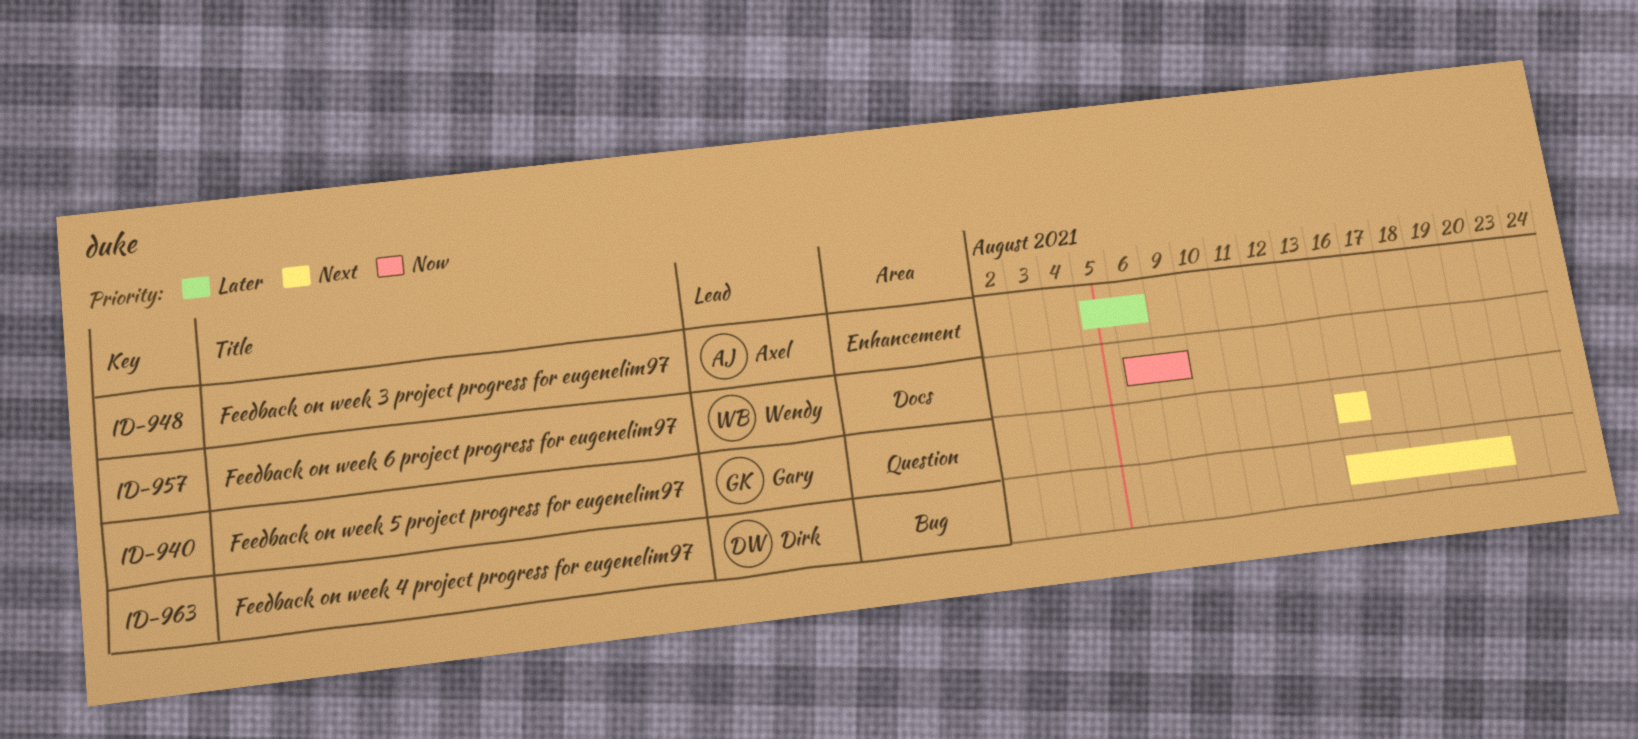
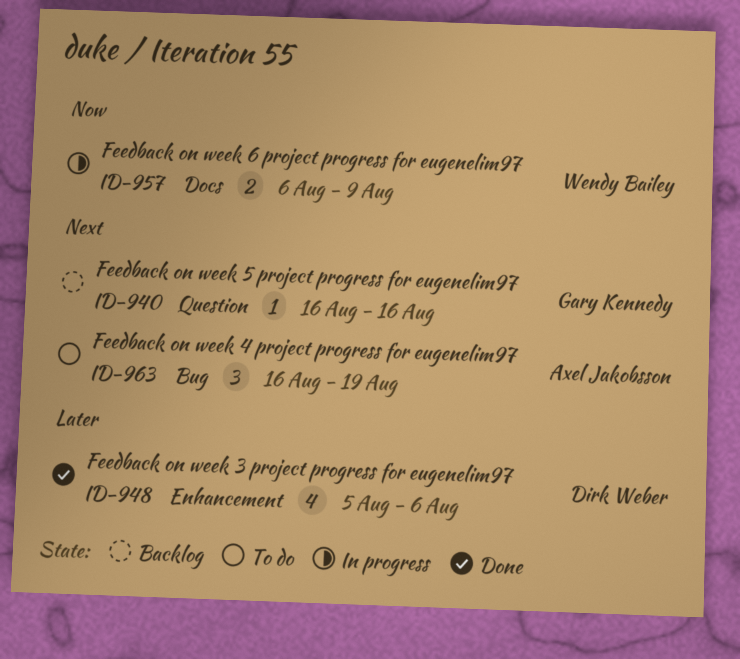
ID-948, owner: Axel Jakobsson -> Dirk Weber
ID-963, owner: Dirk Weber -> Axel Jakobsson
ID-963, due: Aug 20 -> Aug 19

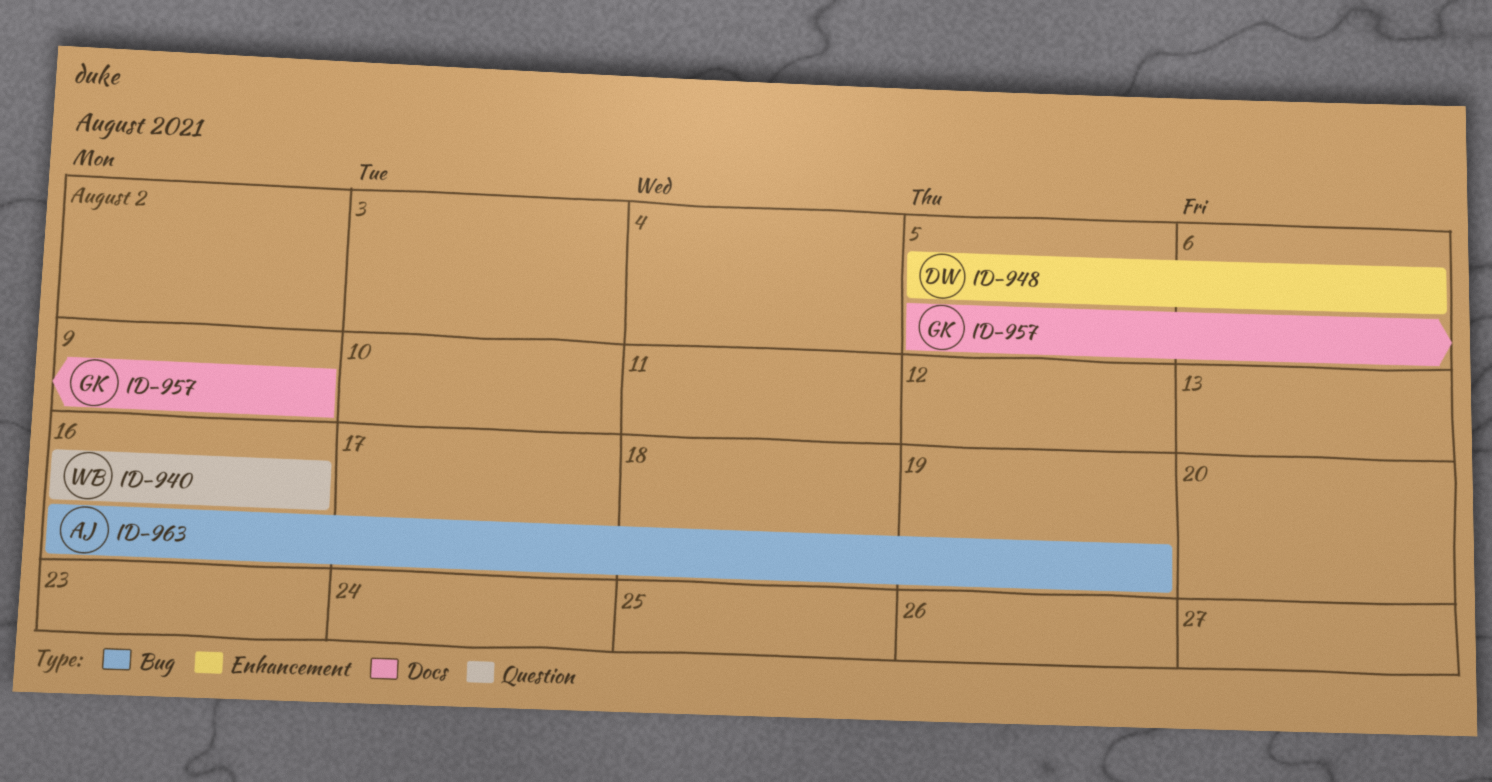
ID-940, owner: Gary Kennedy -> Wendy Bailey
ID-957, owner: Wendy Bailey -> Gary Kennedy
ID-957, start: Aug 6 -> Aug 5

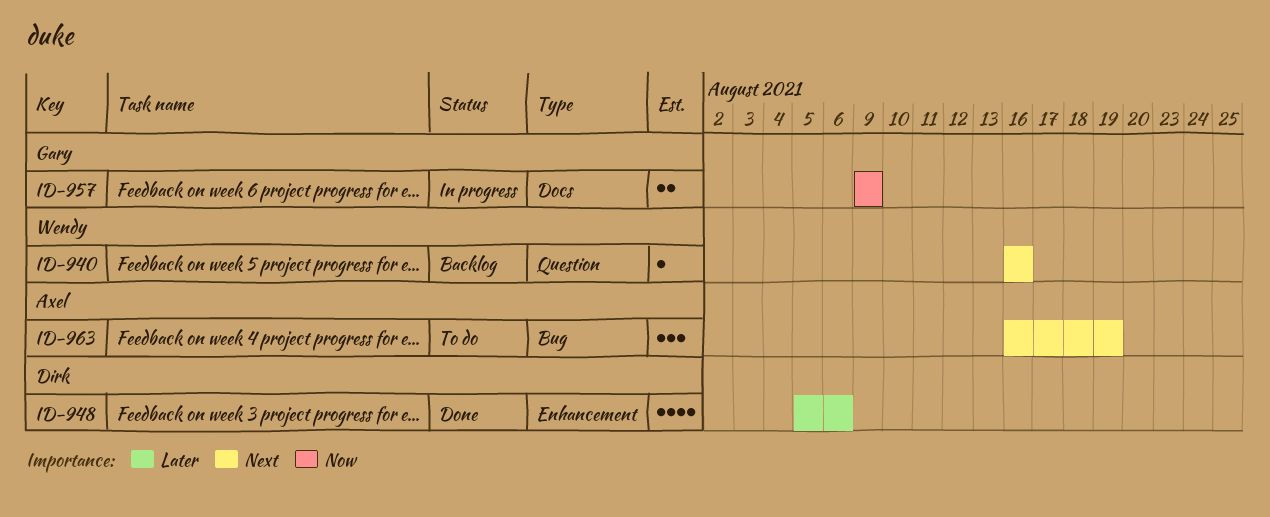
ID-957, start: Aug 5 -> Aug 9

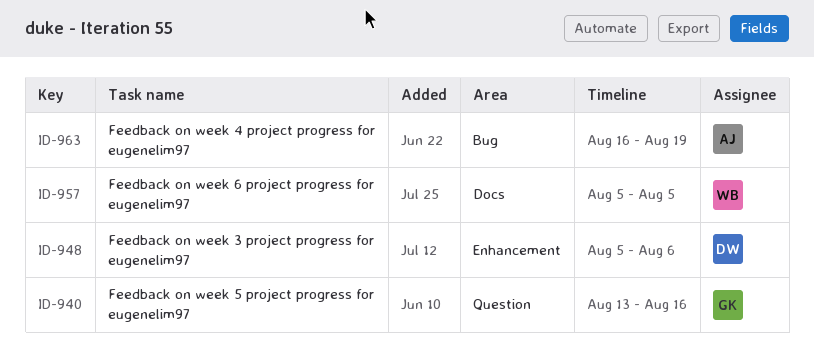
ID-940, owner: Wendy -> Gary
ID-940, start: Aug 16 -> Aug 13
ID-957, owner: Gary -> Wendy
ID-957, start: Aug 9 -> Aug 5
ID-957, due: Aug 9 -> Aug 5

